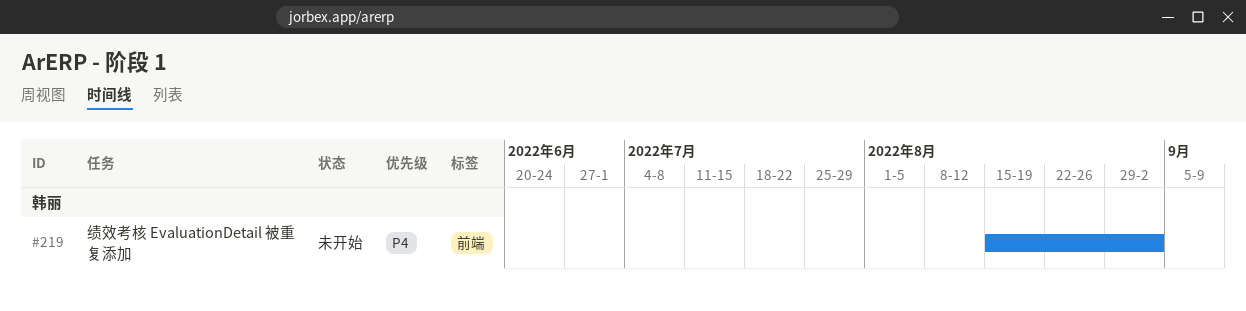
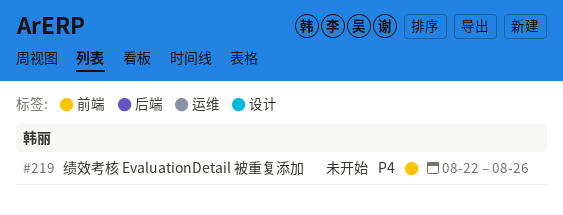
#219, start: Aug 15 -> Aug 22
#219, due: Sep 2 -> Aug 26

